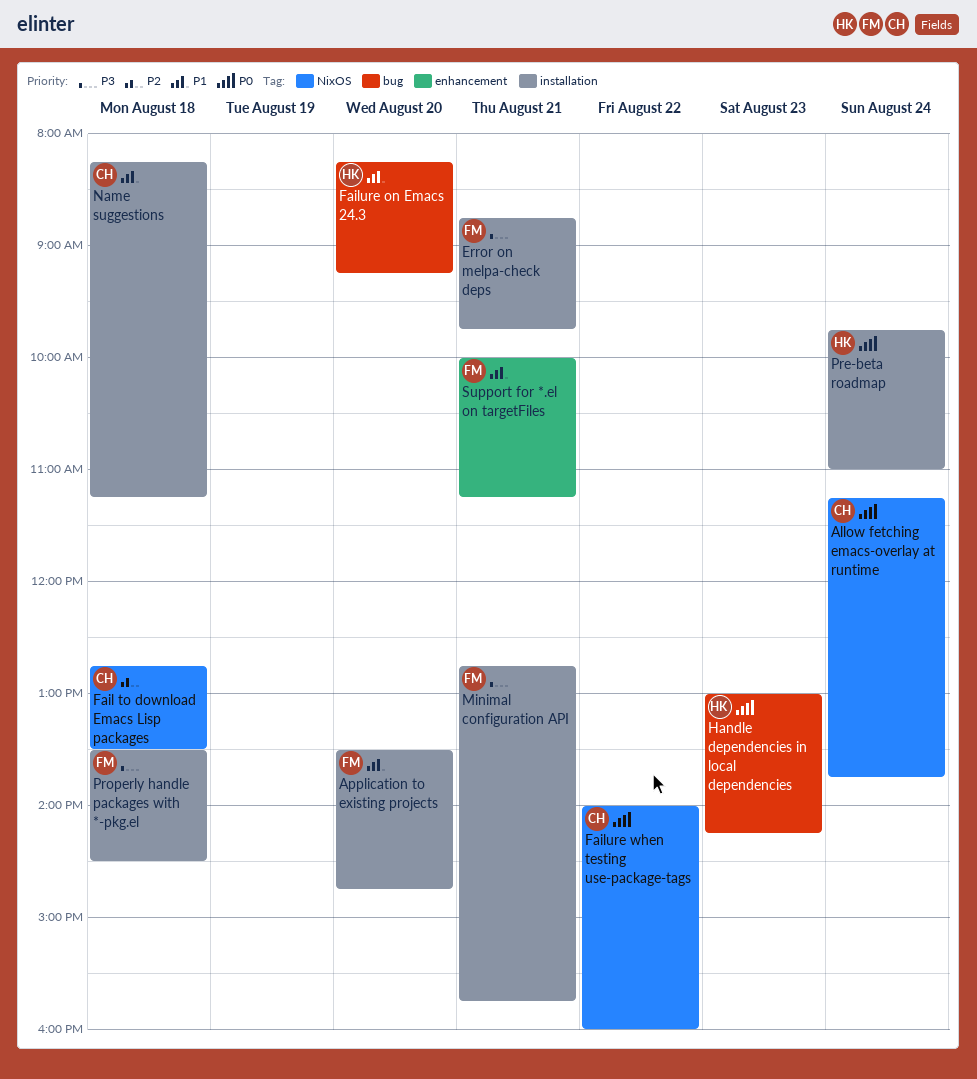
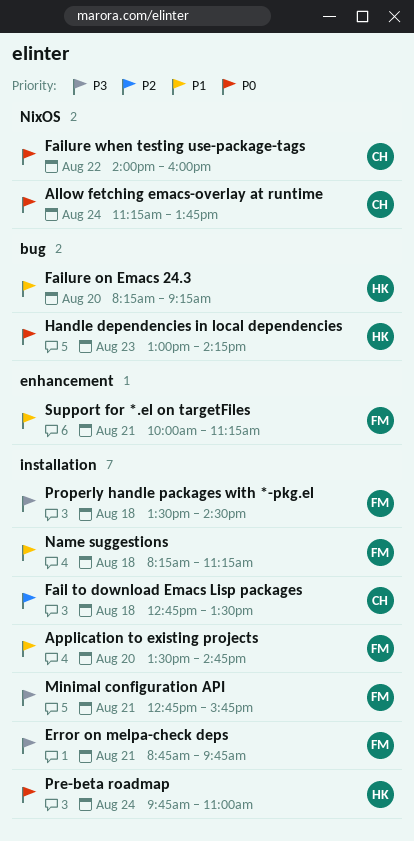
Fail to download Emacs Lisp packages, label: NixOS -> installation
Name suggestions, owner: CH -> FM

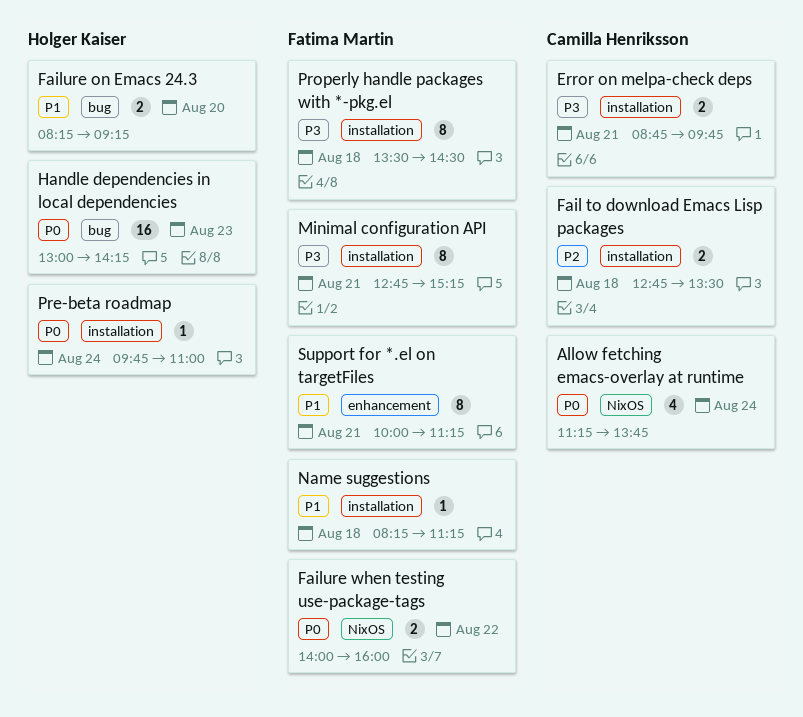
Application to existing projects: present -> none
Error on melpa-check deps, owner: Fatima Martin -> Camilla Henriksson
Failure when testing use-package-tags, owner: Camilla Henriksson -> Fatima Martin
Minimal configuration API, ends: 15:45 -> 15:15

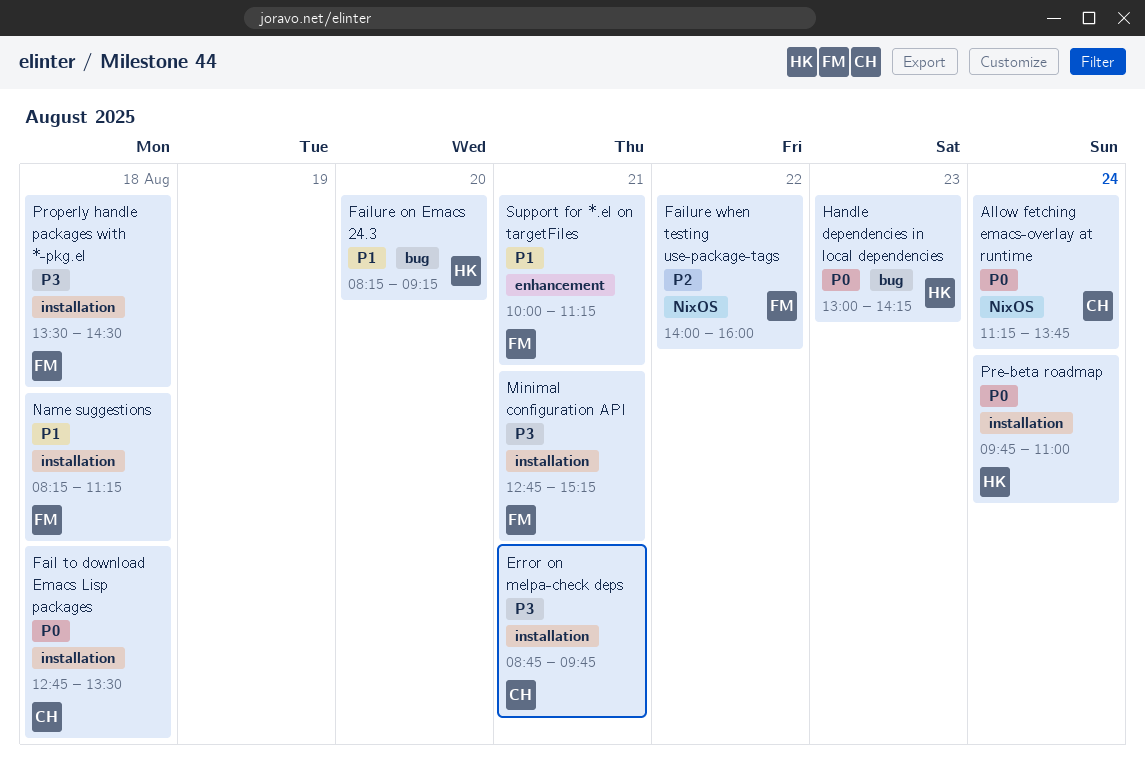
Fail to download Emacs Lisp packages, priority: P2 -> P0
Failure when testing use-package-tags, priority: P0 -> P2

